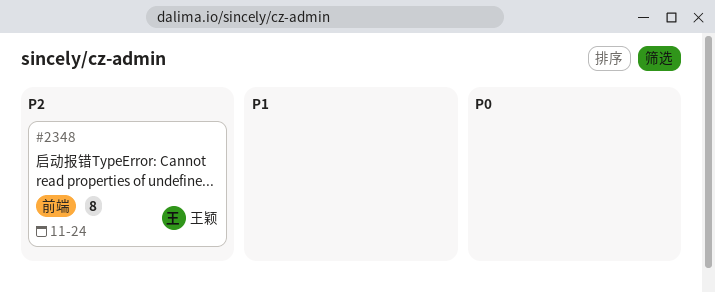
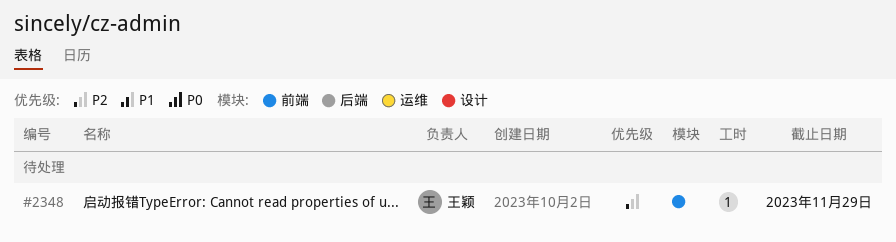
#2348, estimate: 8 -> 1
#2348, due: Nov 24 -> Nov 29

